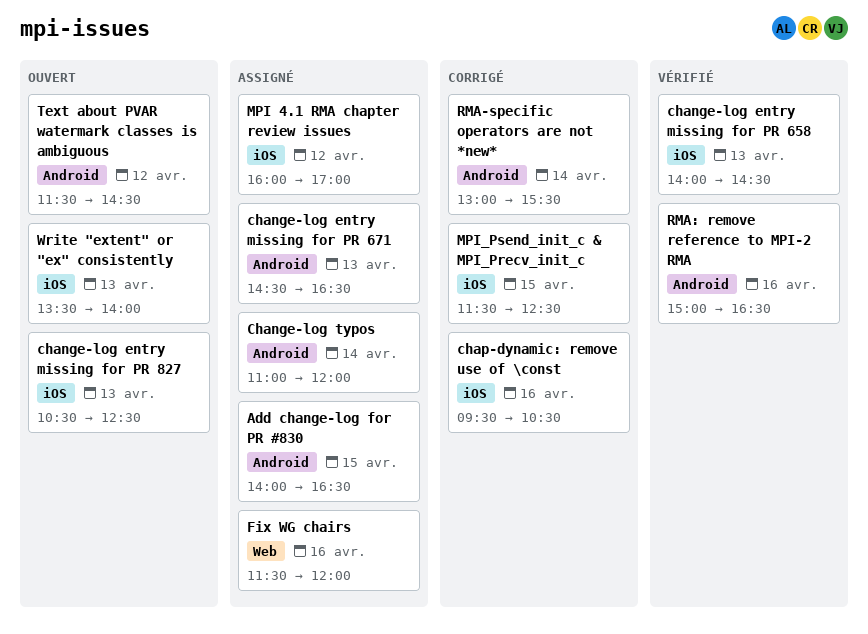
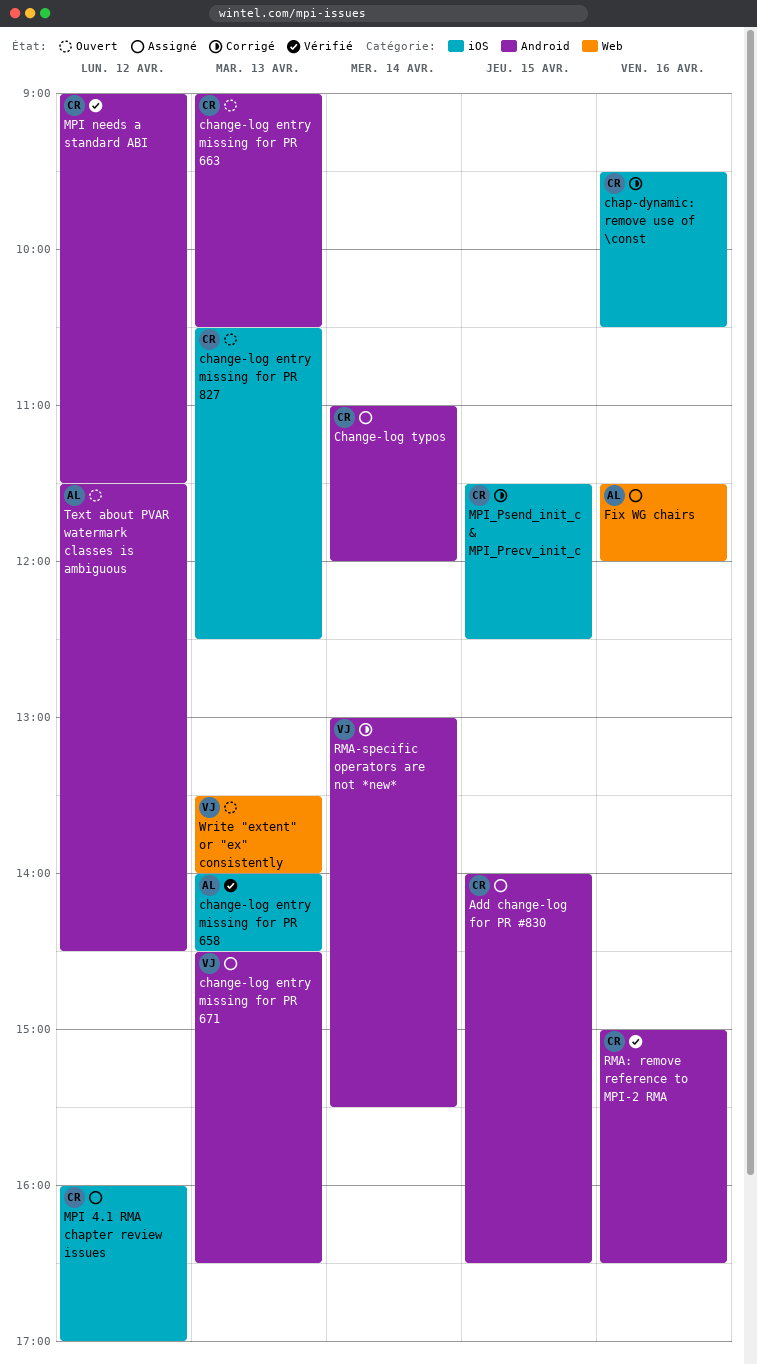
change-log entry missing for PR 663: none -> present
MPI needs a standard ABI: none -> present
Write "extent" or "ex" consistently, label: iOS -> Web

